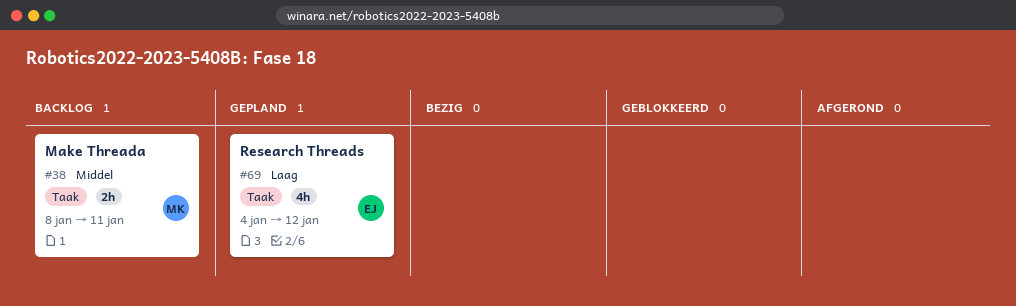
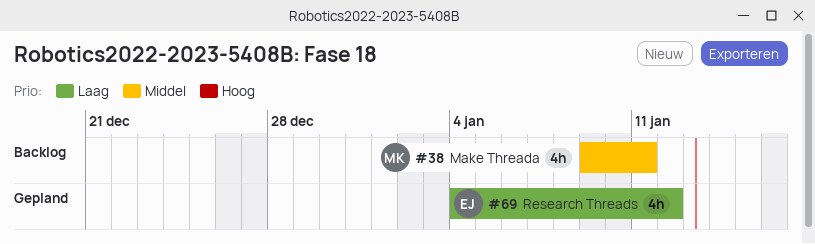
#38, estimate: 2h -> 4h
#38, start: Jan 8 -> Jan 9

